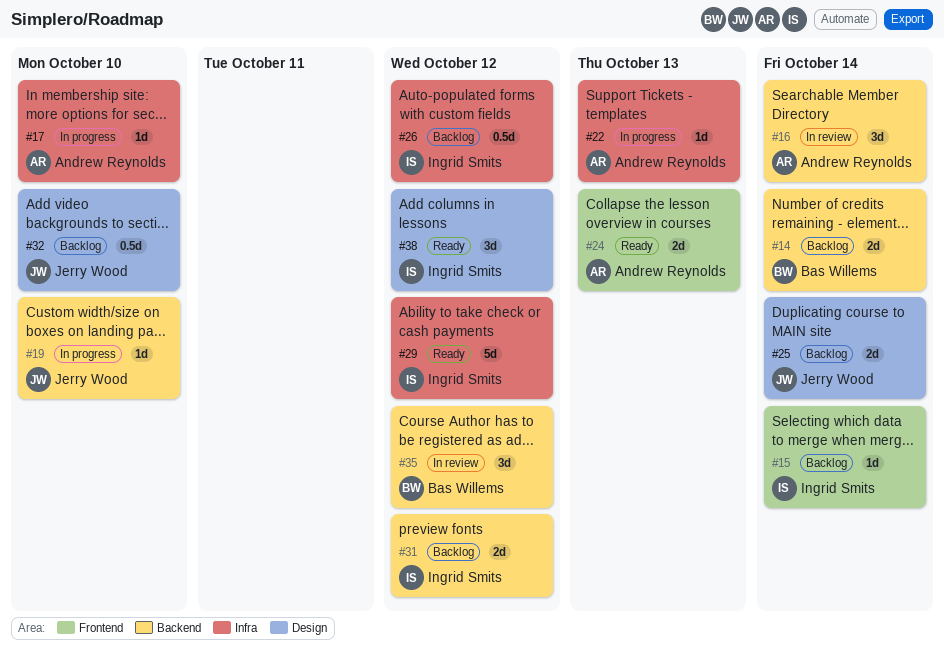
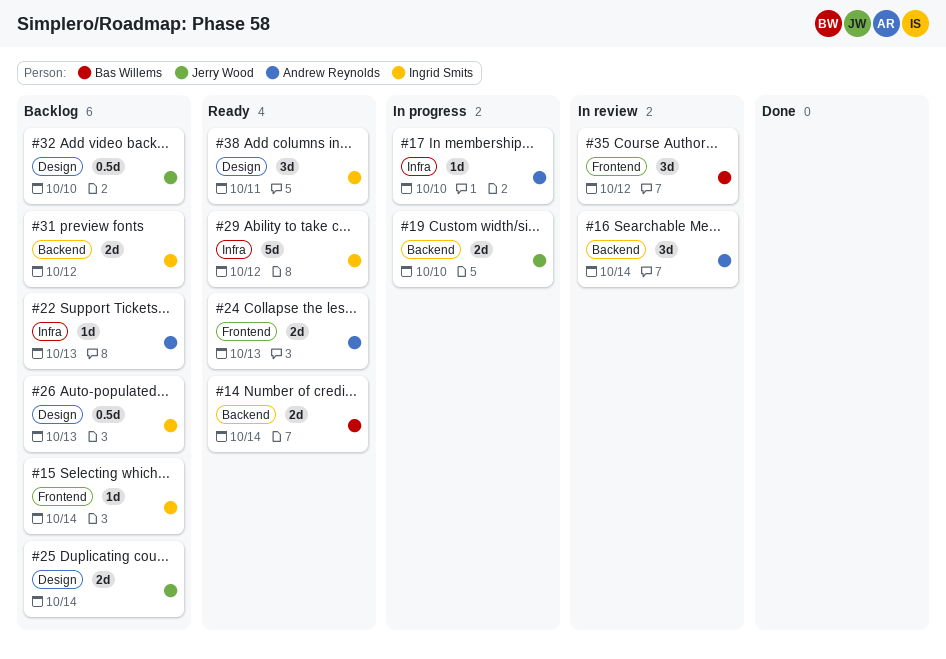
#14, status: Backlog -> Ready
#19, estimate: 1d -> 2d
#22, status: In progress -> Backlog
#26, label: Infra -> Design
#26, due: Oct 12 -> Oct 13
#35, label: Backend -> Frontend
#38, due: Oct 12 -> Oct 11

